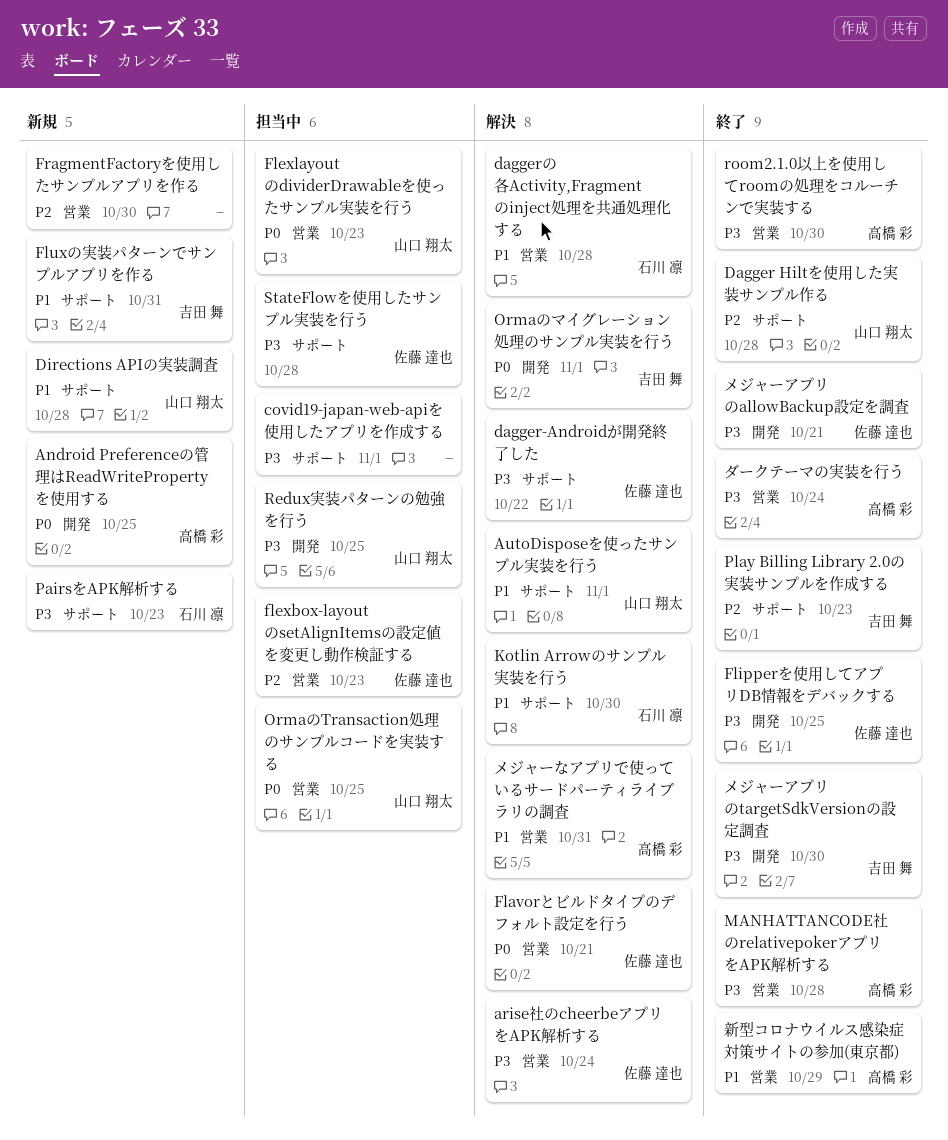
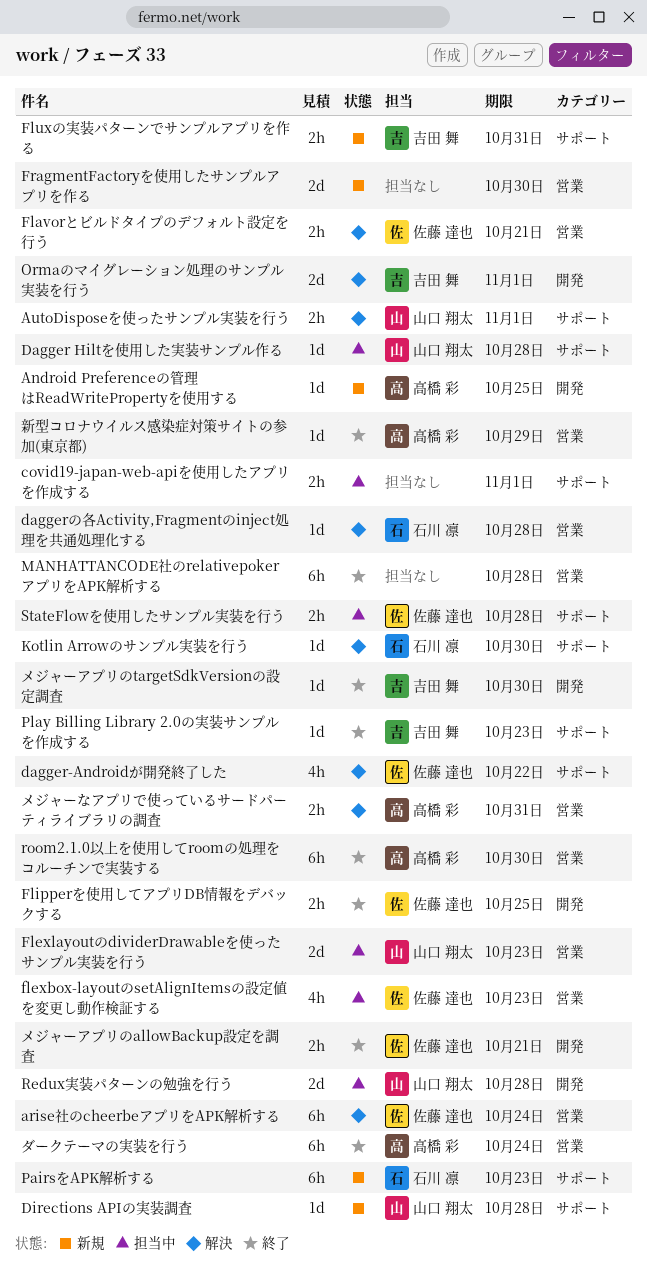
Dagger Hiltを使用した実装サンプル作る, status: 終了 -> 担当中
MANHATTANCODE社のrelativepokerアプリをAPK解析する, owner: 高橋 彩 -> none
OrmaのTransaction処理のサンプルコードを実装する: present -> none
Redux実装パターンの勉強を行う, due: Oct 25 -> Oct 28

